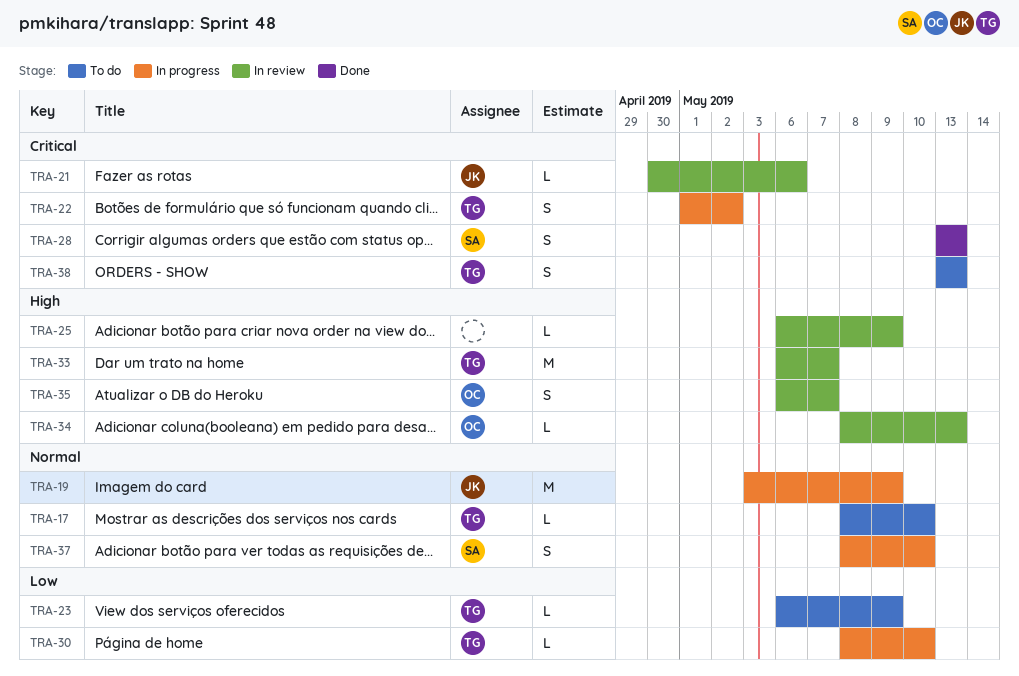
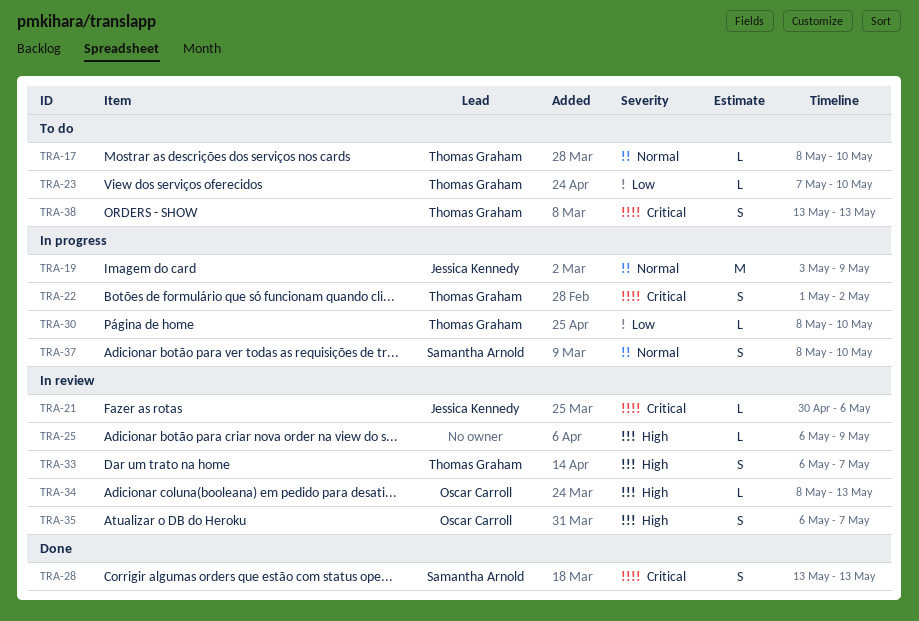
TRA-23, start: May 6 -> May 7
TRA-23, due: May 9 -> May 10
TRA-33, estimate: M -> S

